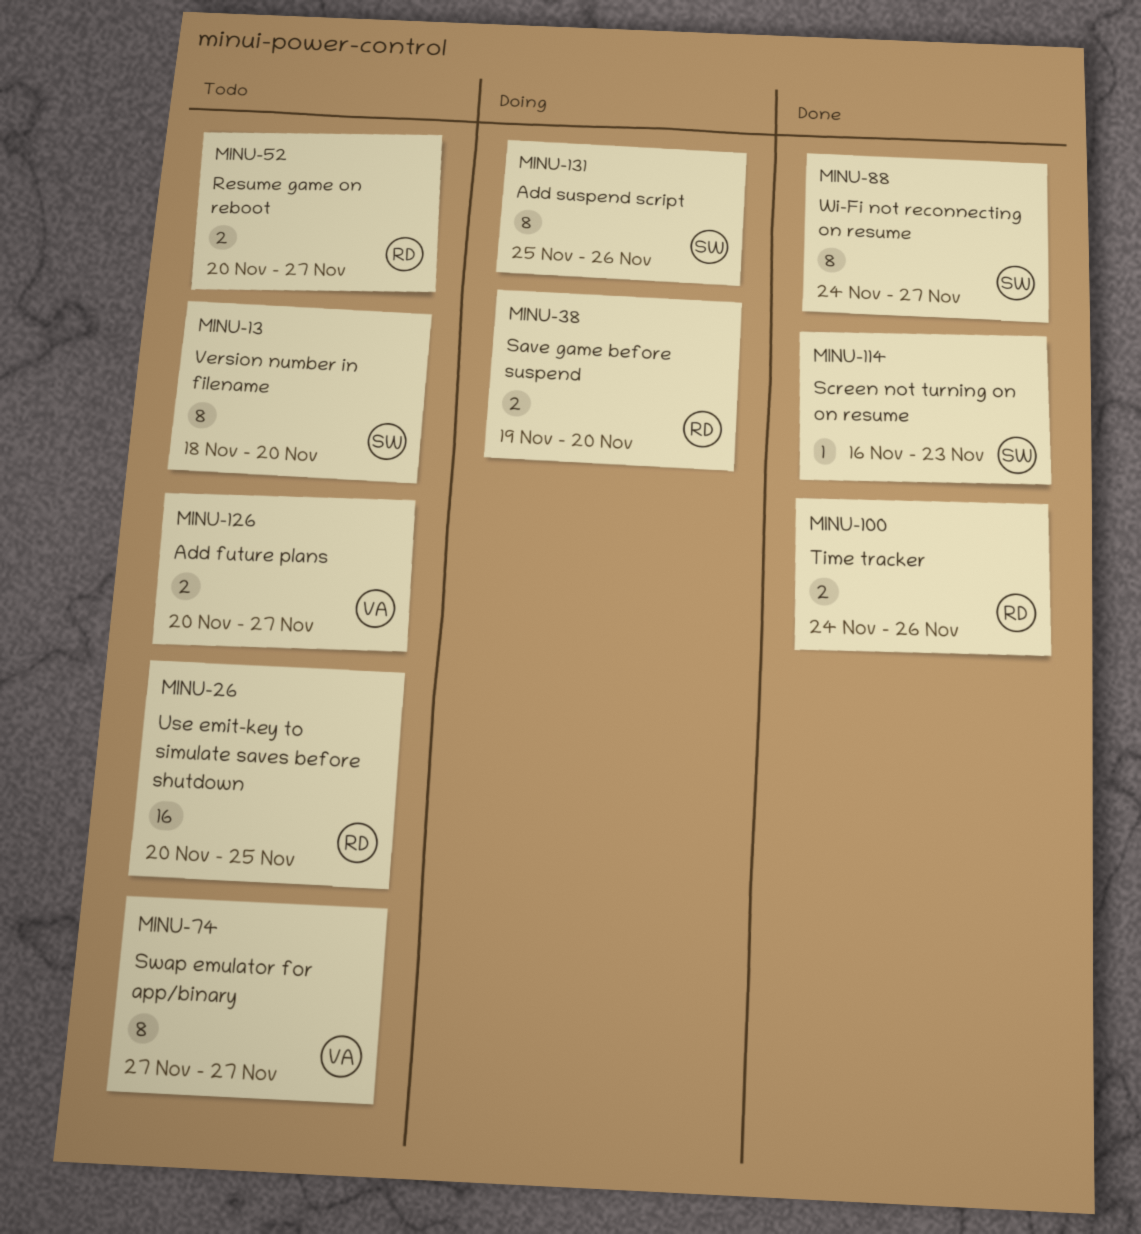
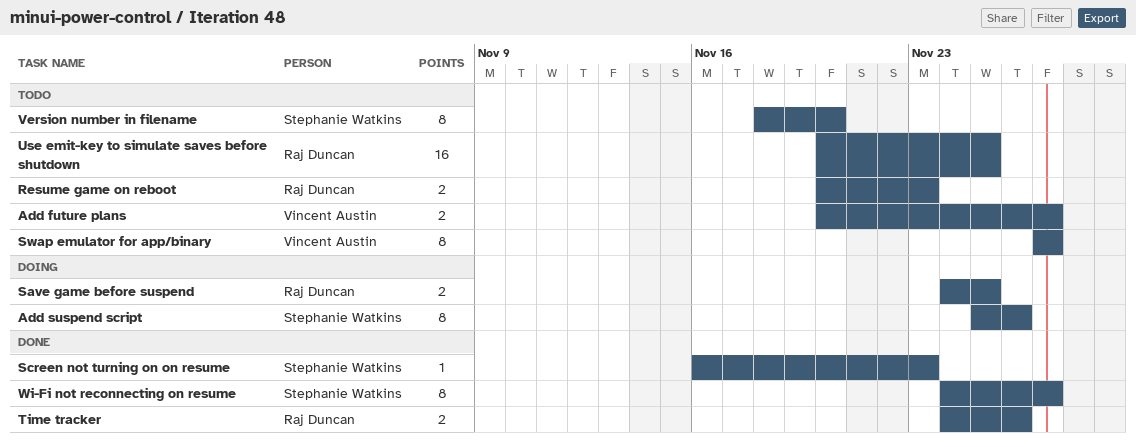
Resume game on reboot, due: Nov 27 -> Nov 23
Save game before suspend, start: Nov 19 -> Nov 24
Save game before suspend, due: Nov 20 -> Nov 25

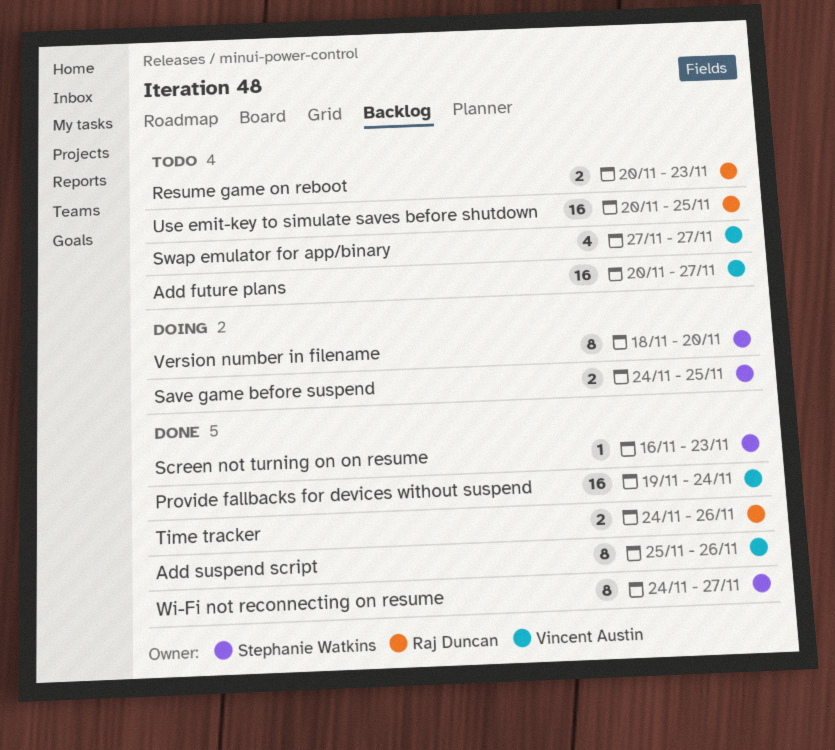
Add future plans, estimate: 2 -> 16
Add suspend script, status: Doing -> Done
Add suspend script, owner: Stephanie Watkins -> Vincent Austin
Provide fallbacks for devices without suspend: none -> present
Save game before suspend, owner: Raj Duncan -> Stephanie Watkins
Swap emulator for app/binary, estimate: 8 -> 4
Version number in filename, status: Todo -> Doing

